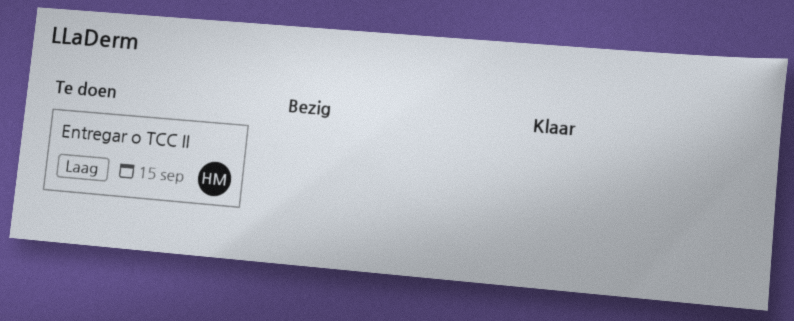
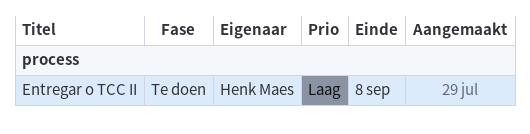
Entregar o TCC II, due: Sep 15 -> Sep 8

